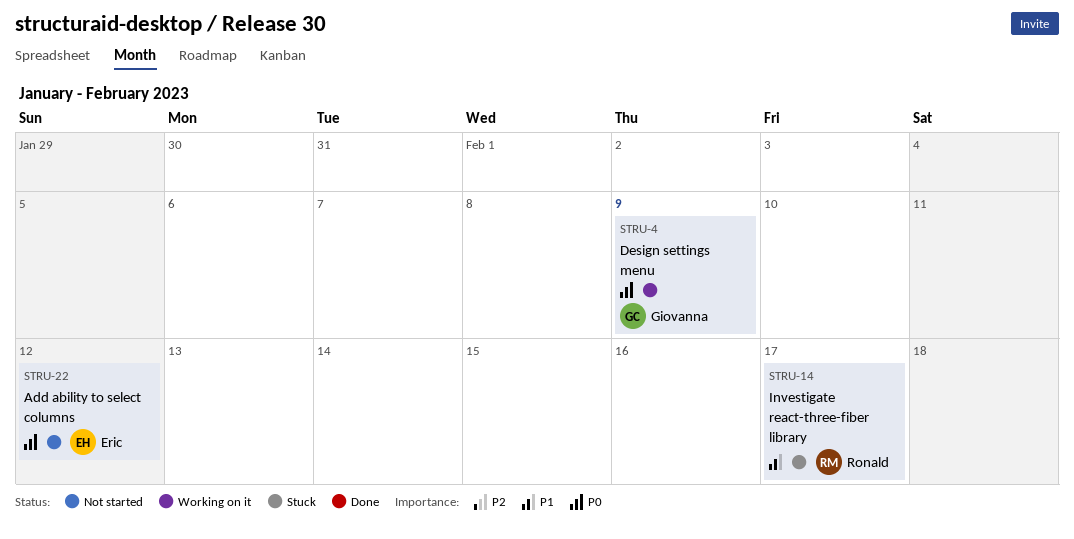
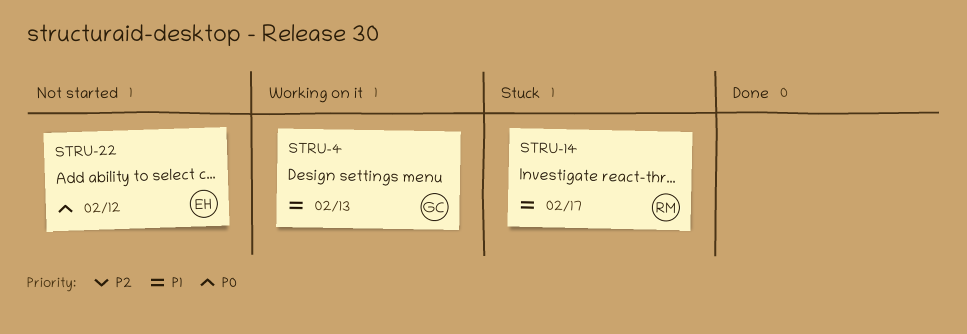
STRU-4, priority: P0 -> P1
STRU-4, due: Feb 9 -> Feb 13

